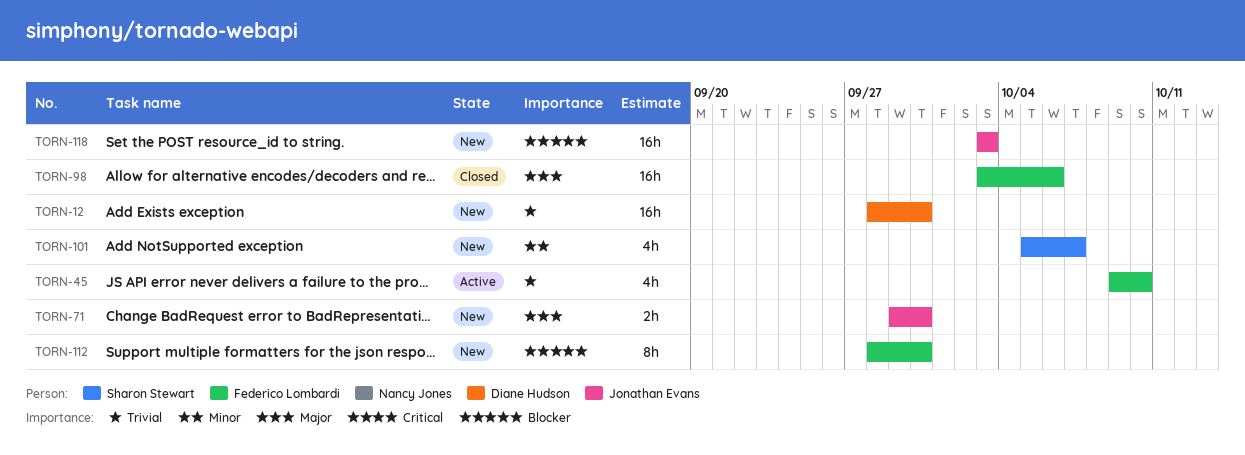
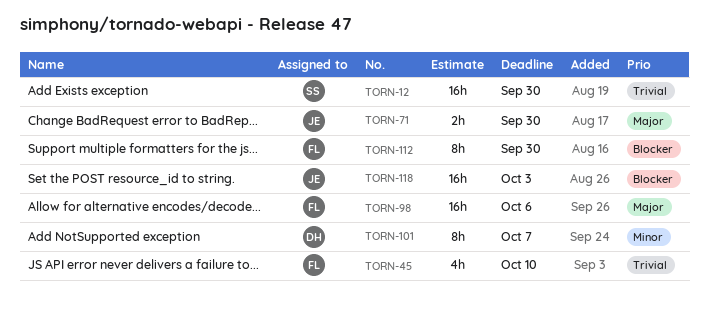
TORN-12, owner: Diane Hudson -> Sharon Stewart
TORN-101, owner: Sharon Stewart -> Diane Hudson
TORN-101, estimate: 4h -> 8h

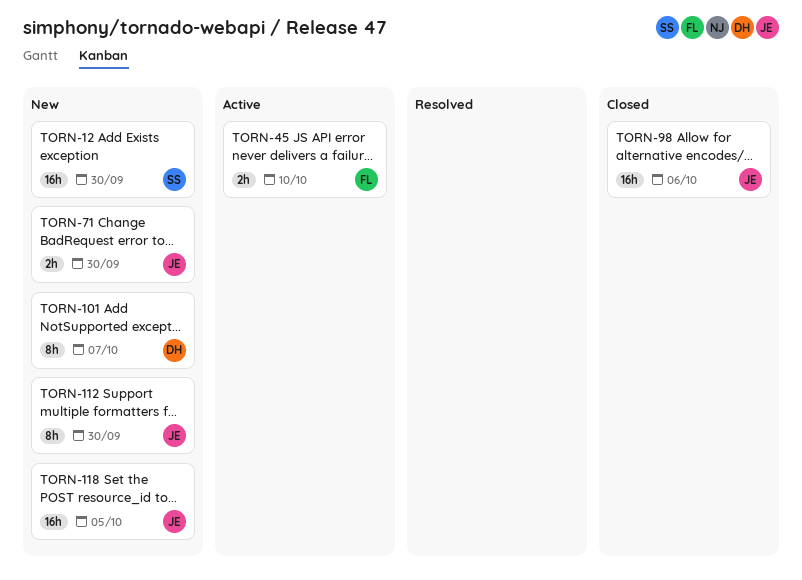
TORN-45, estimate: 4h -> 2h
TORN-98, owner: FL -> JE
TORN-112, owner: FL -> JE
TORN-118, due: Oct 3 -> Oct 5

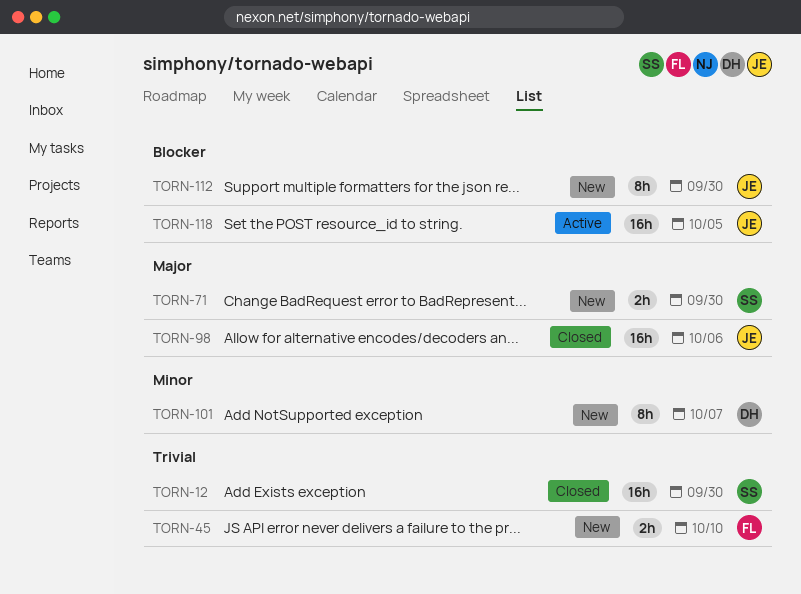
TORN-12, status: New -> Closed
TORN-45, status: Active -> New
TORN-71, owner: JE -> SS
TORN-118, status: New -> Active

